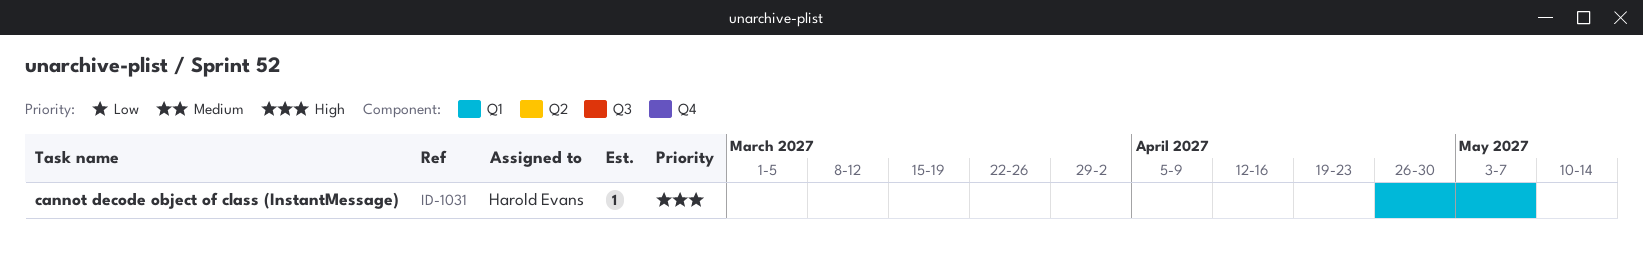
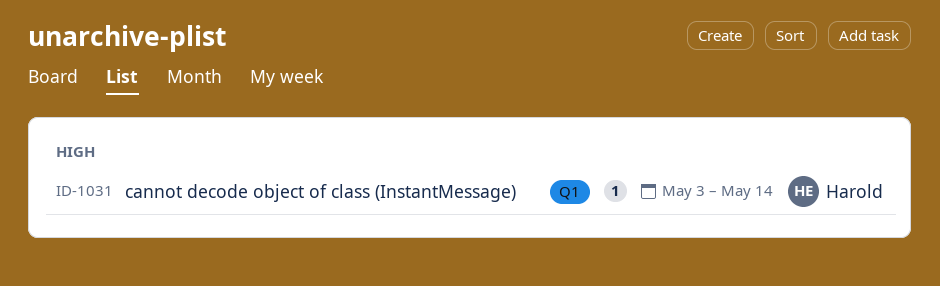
ID-1031, start: Apr 26 -> May 3
ID-1031, due: May 7 -> May 14

